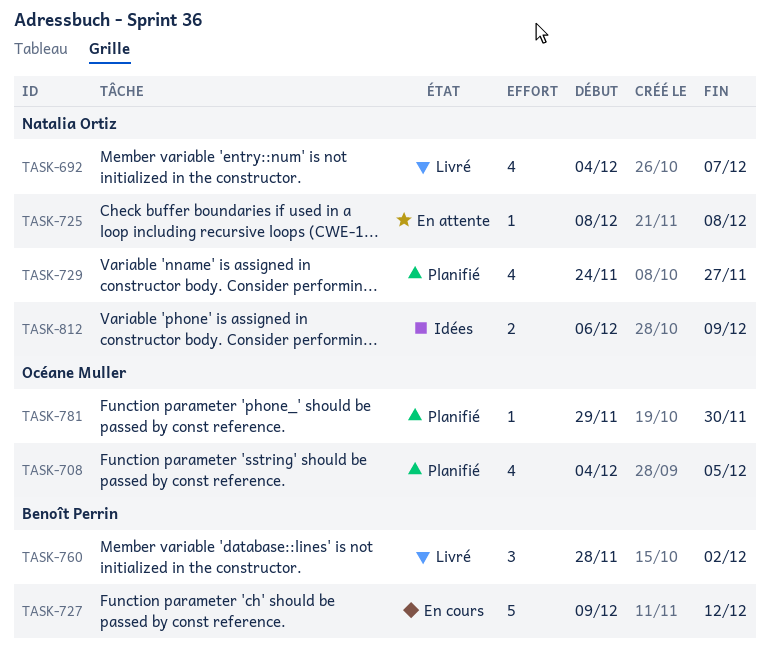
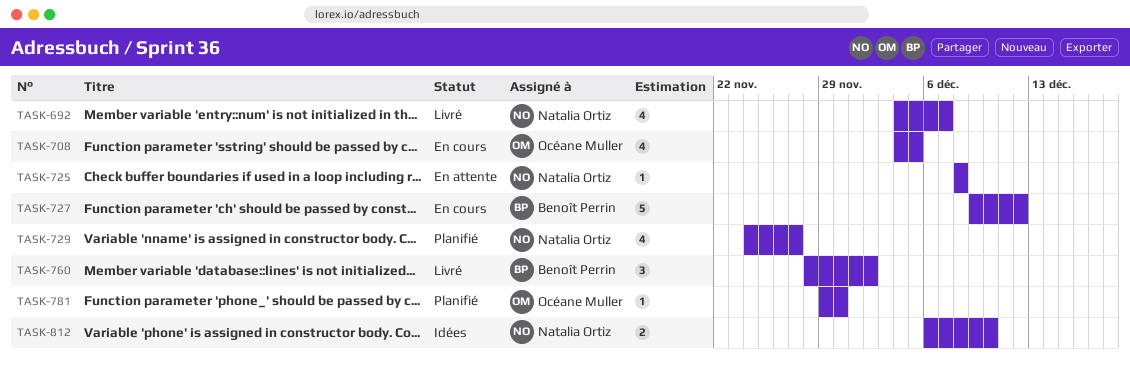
TASK-708, status: Planifié -> En cours
TASK-812, due: Dec 9 -> Dec 10

